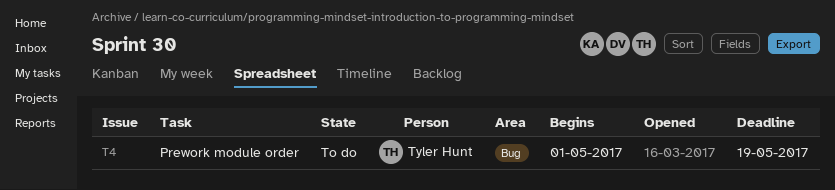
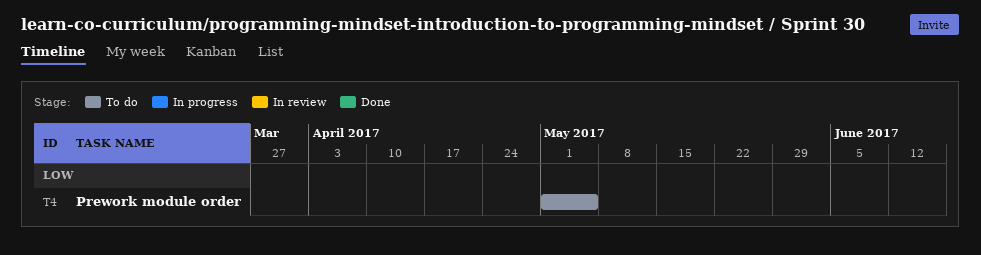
T4, due: May 19 -> May 5

